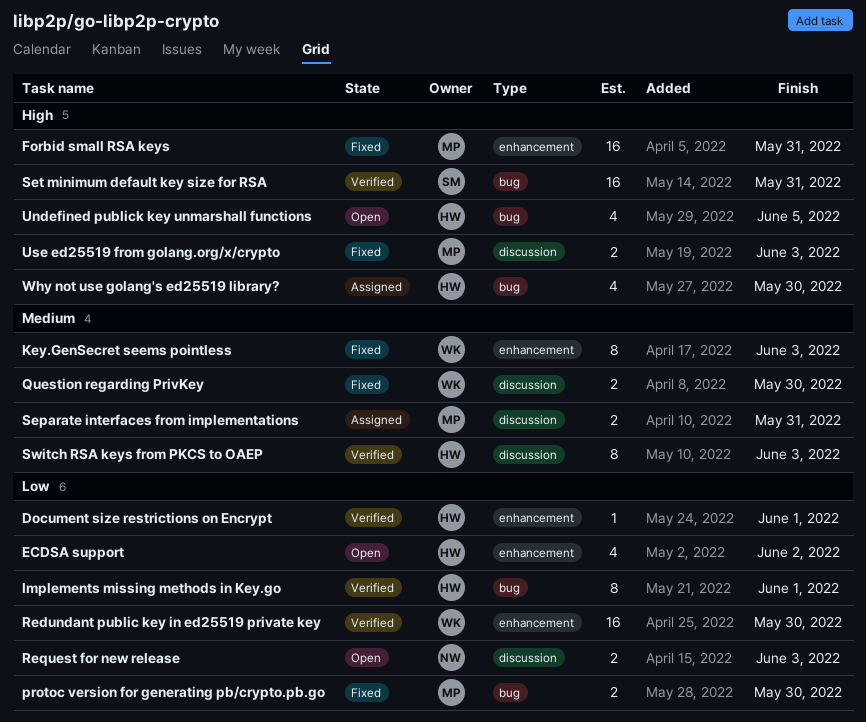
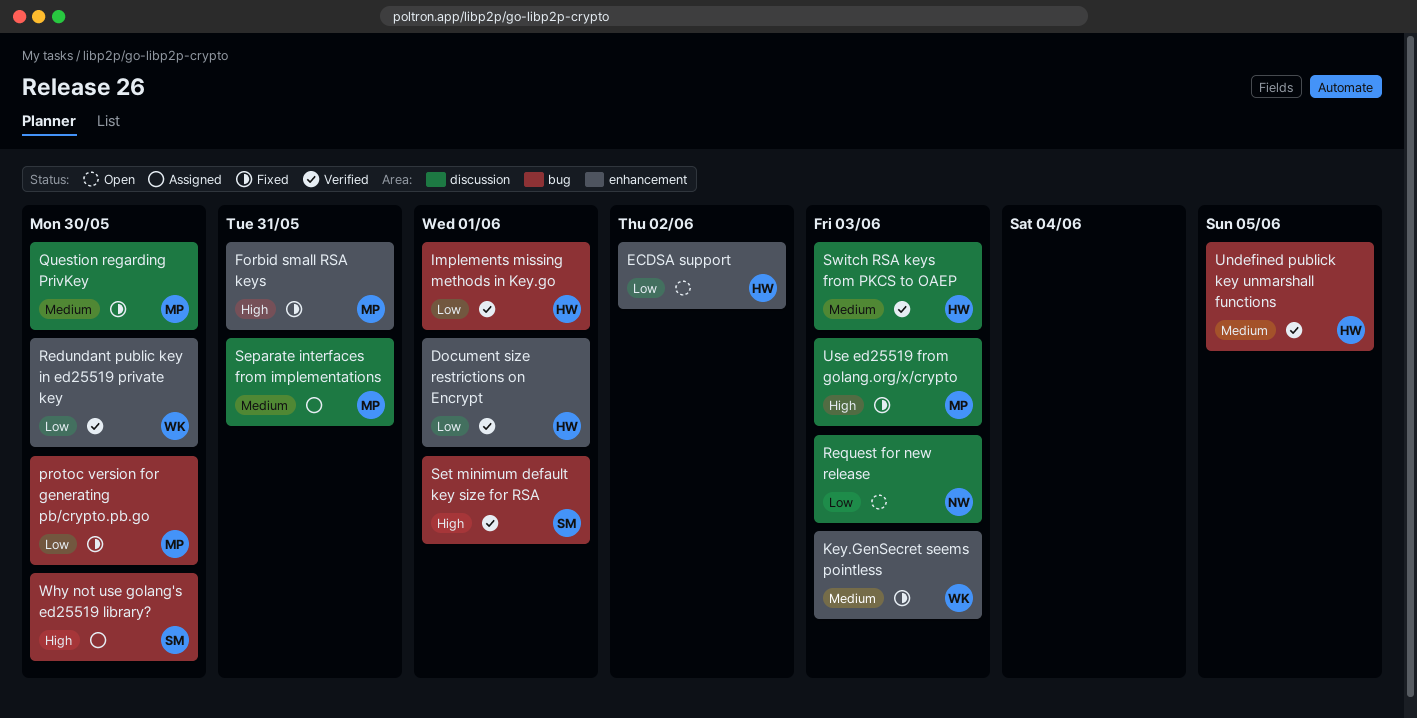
Question regarding PrivKey, owner: WK -> MP
Set minimum default key size for RSA, due: May 31 -> Jun 1
Undefined publick key unmarshall functions, status: Open -> Verified
Undefined publick key unmarshall functions, priority: High -> Medium
Why not use golang's ed25519 library?, owner: HW -> SM

